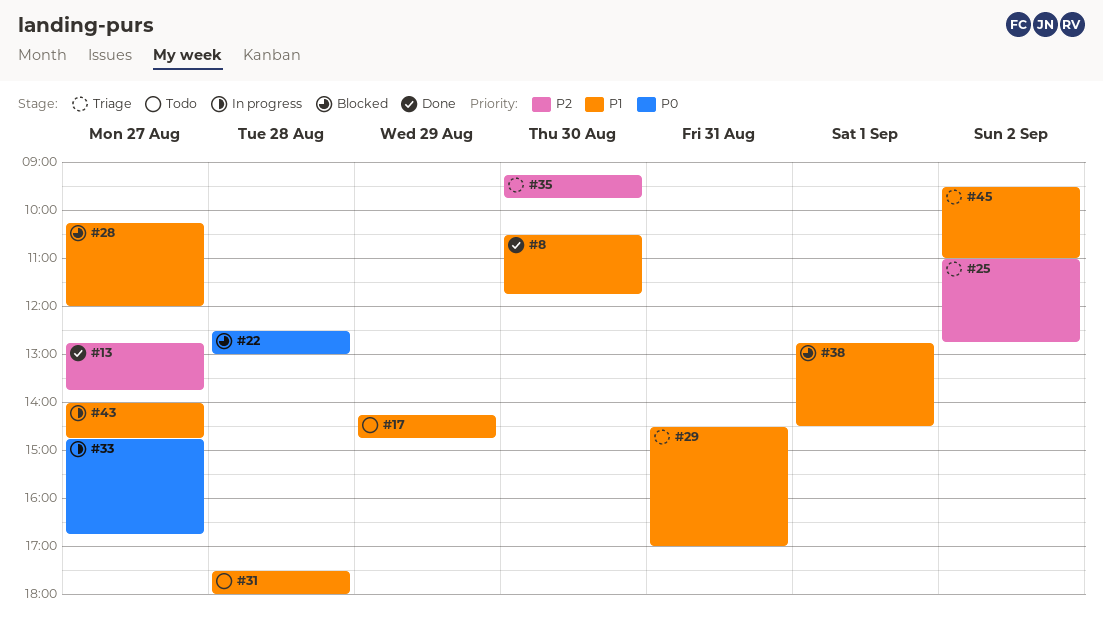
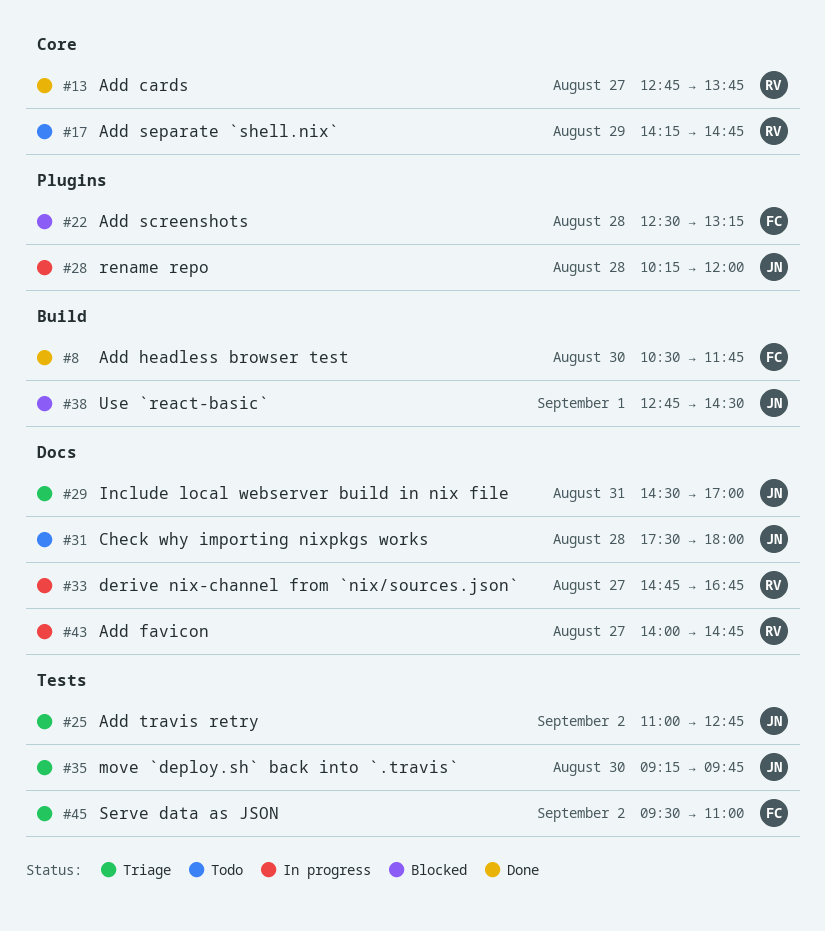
#22, ends: 13:00 -> 13:15
#28, status: Blocked -> In progress
#28, day: Aug 27 -> Aug 28

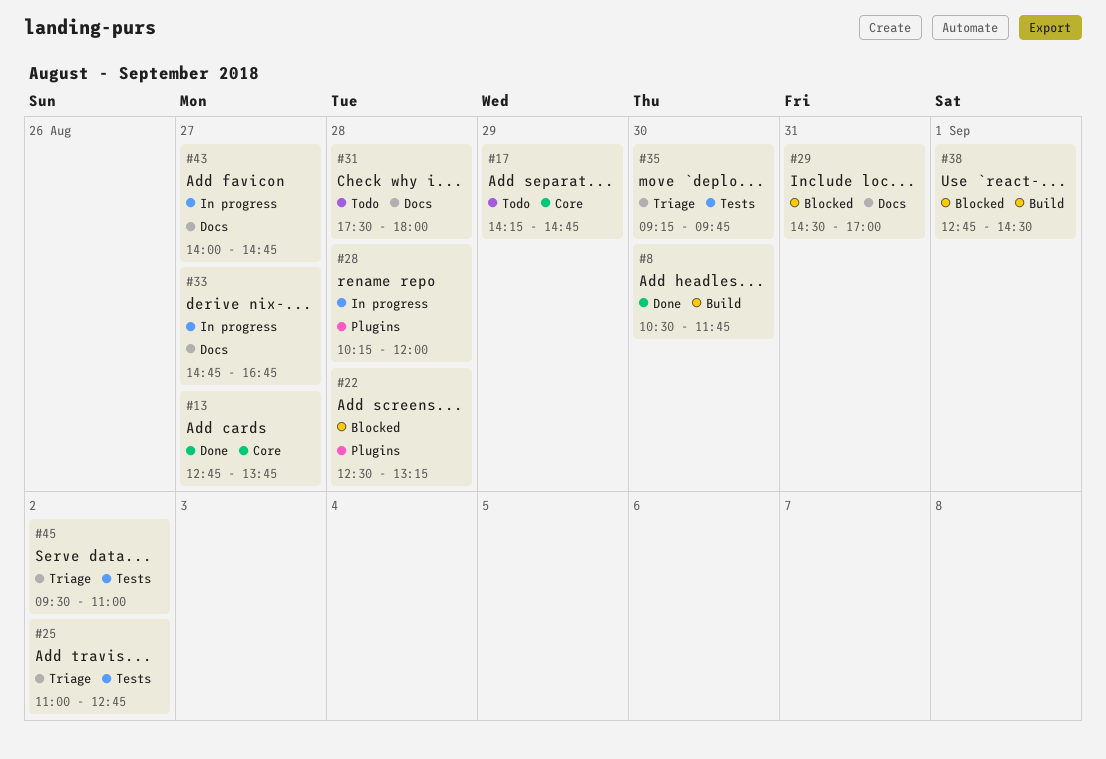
#29, status: Triage -> Blocked

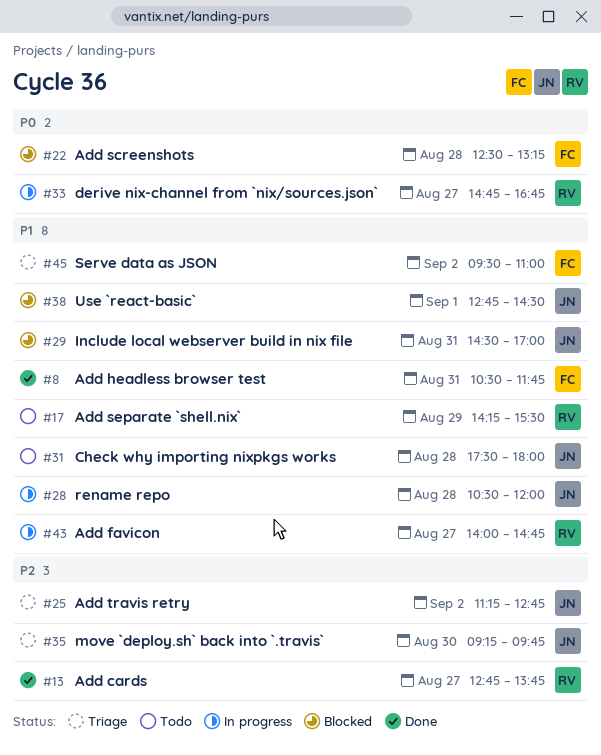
#8, day: Aug 30 -> Aug 31
#17, ends: 14:45 -> 15:30
#25, begins: 11:00 -> 11:15
#28, begins: 10:15 -> 10:30

